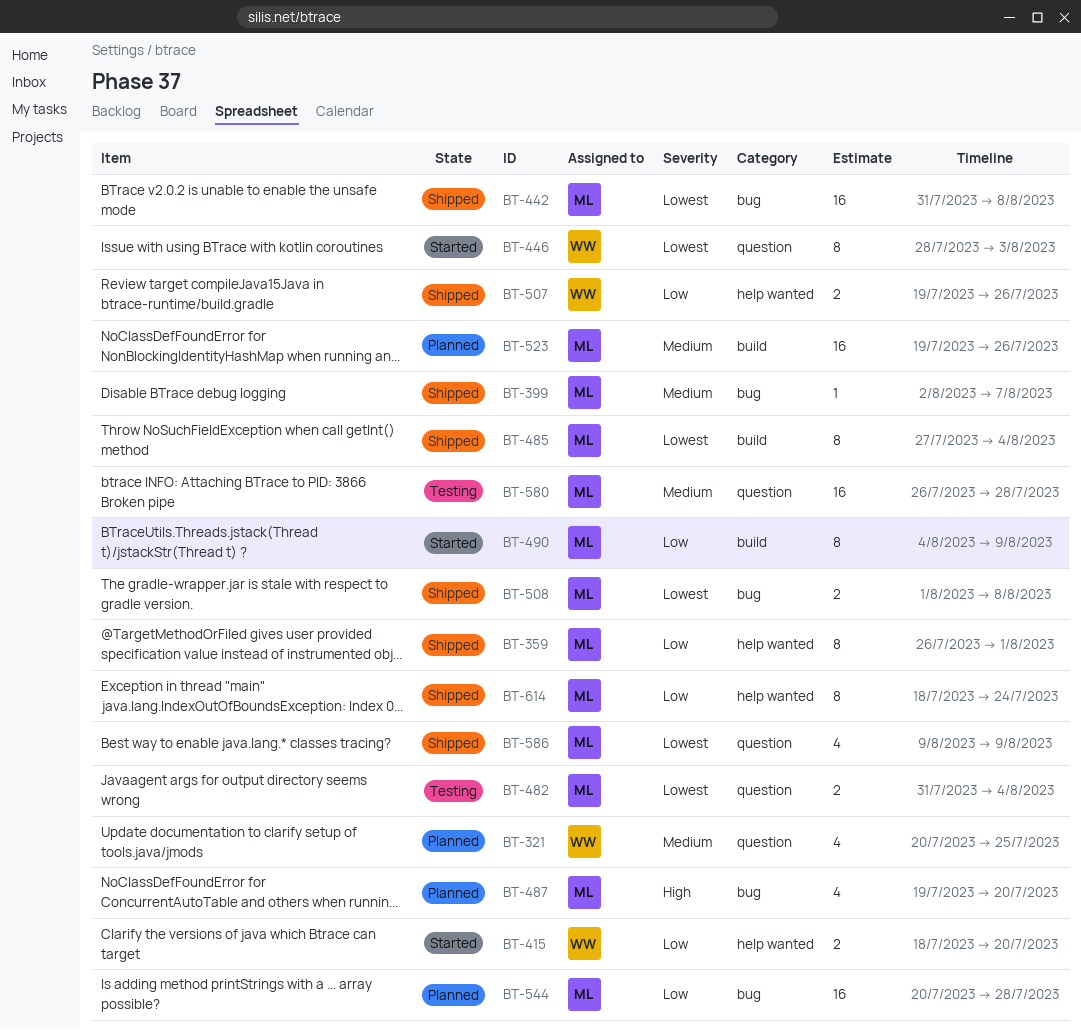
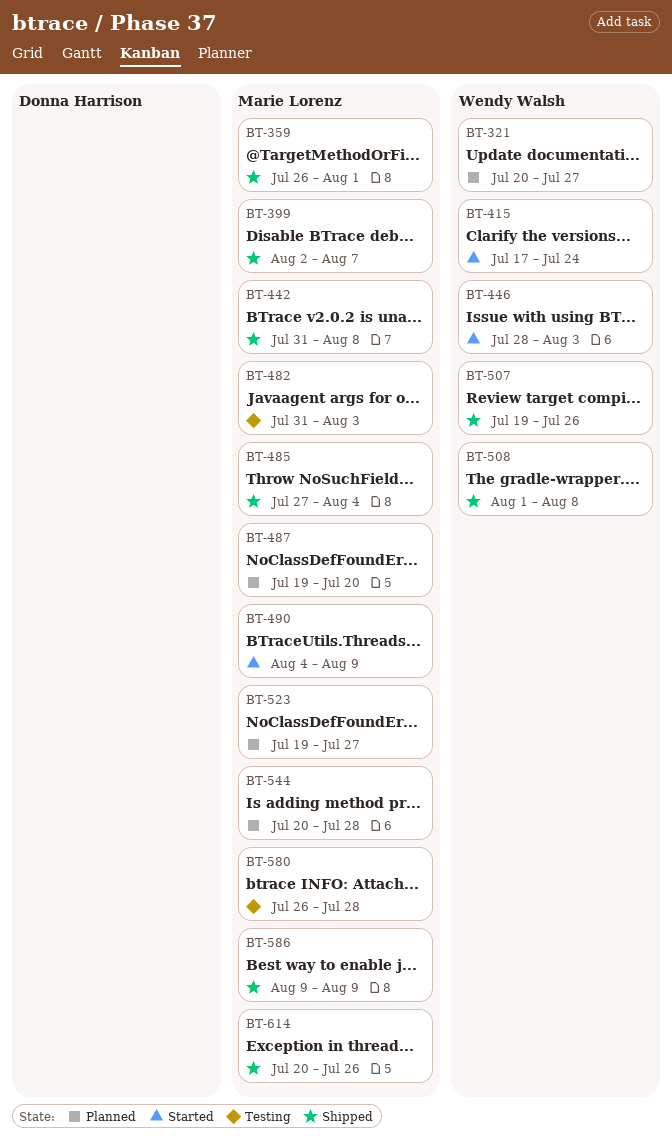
BT-321, due: Jul 25 -> Jul 27
BT-415, start: Jul 18 -> Jul 17
BT-415, due: Jul 20 -> Jul 24
BT-482, due: Aug 4 -> Aug 3
BT-508, owner: Marie Lorenz -> Wendy Walsh
BT-523, due: Jul 26 -> Jul 27
BT-614, start: Jul 18 -> Jul 20
BT-614, due: Jul 24 -> Jul 26

